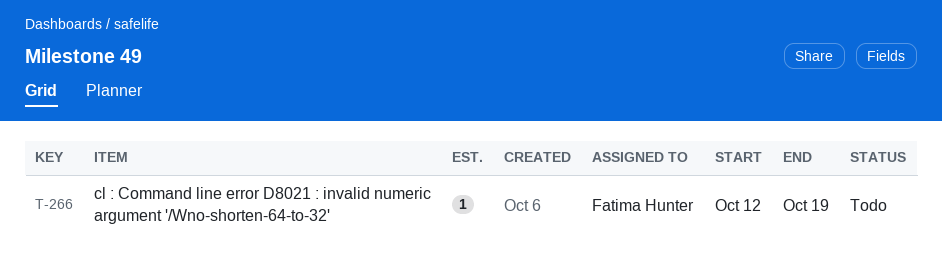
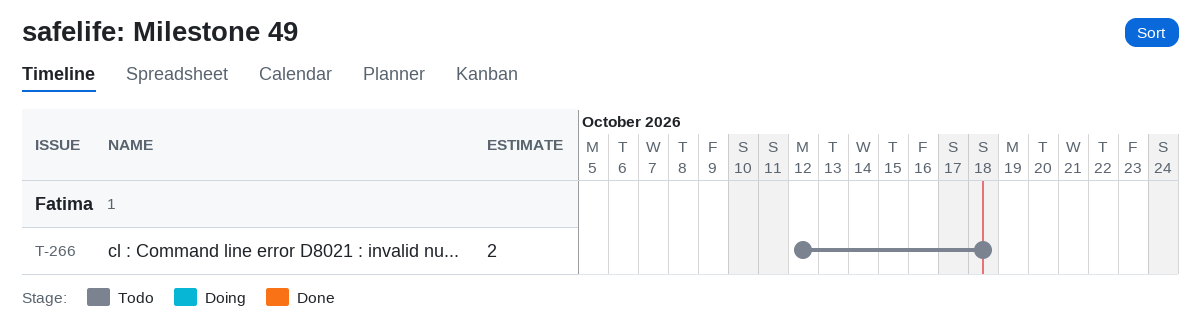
T-266, estimate: 1 -> 2
T-266, due: Oct 19 -> Oct 18

